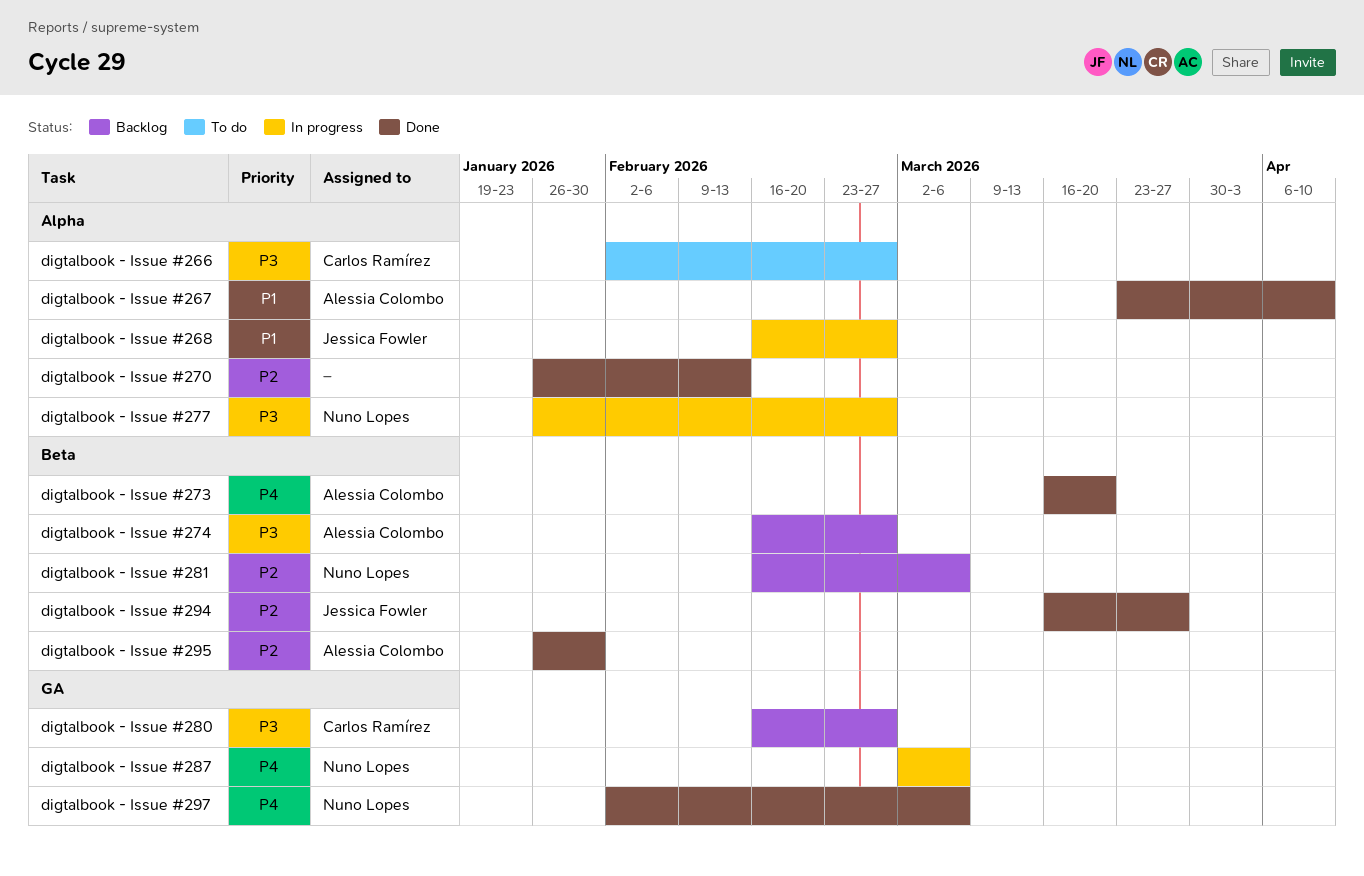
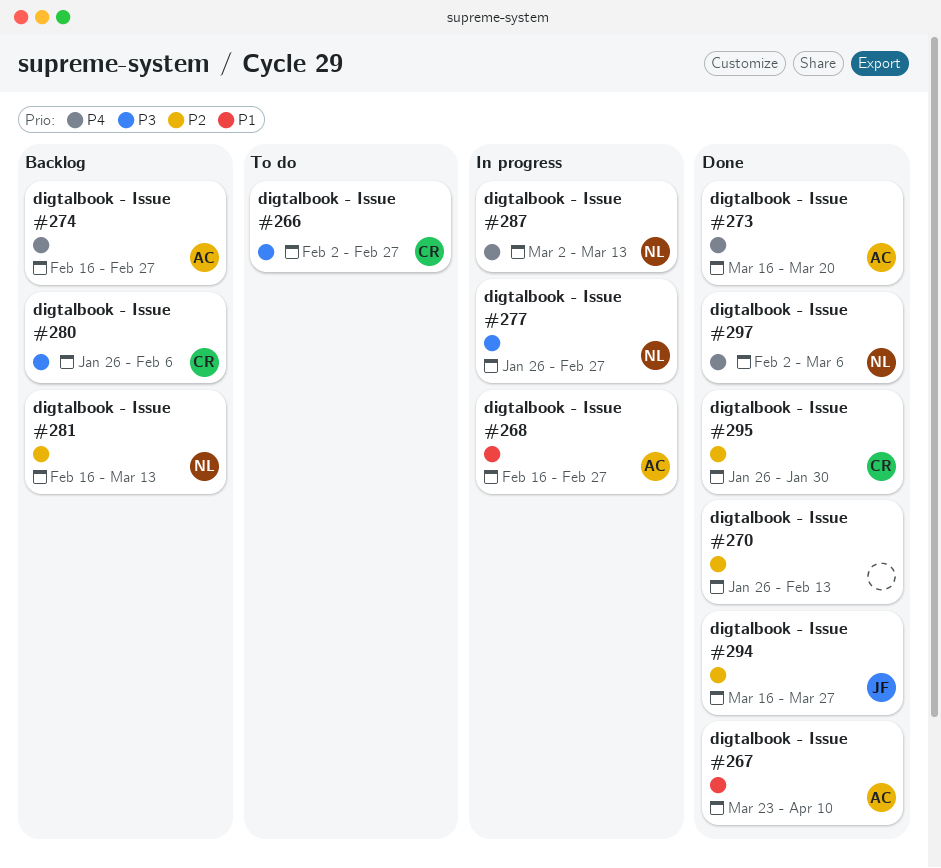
digtalbook - Issue #268, owner: Jessica Fowler -> Alessia Colombo
digtalbook - Issue #274, priority: P3 -> P4
digtalbook - Issue #280, start: Feb 16 -> Jan 26
digtalbook - Issue #280, due: Feb 27 -> Feb 6
digtalbook - Issue #281, due: Mar 6 -> Mar 13
digtalbook - Issue #287, due: Mar 6 -> Mar 13
digtalbook - Issue #295, owner: Alessia Colombo -> Carlos Ramírez

